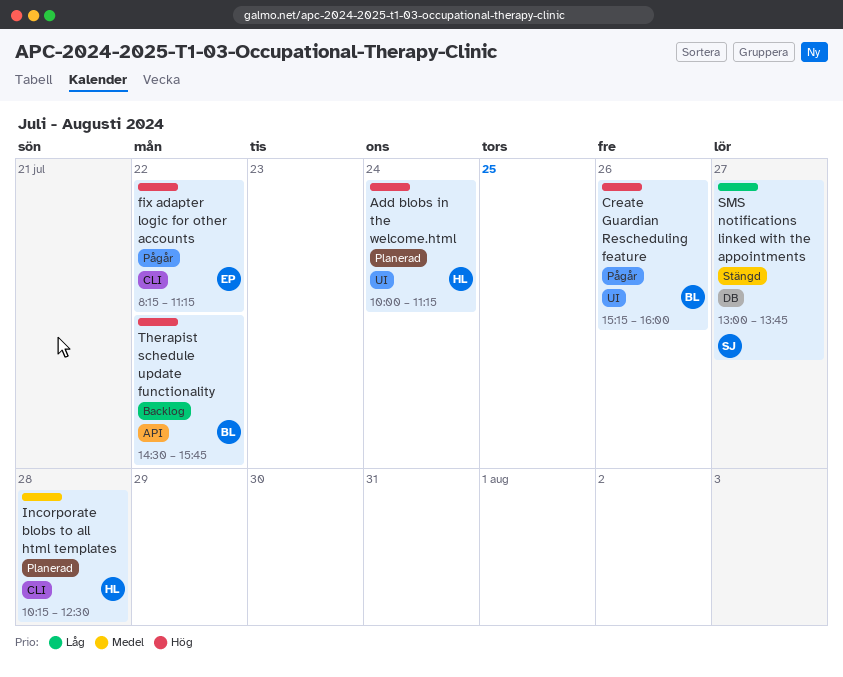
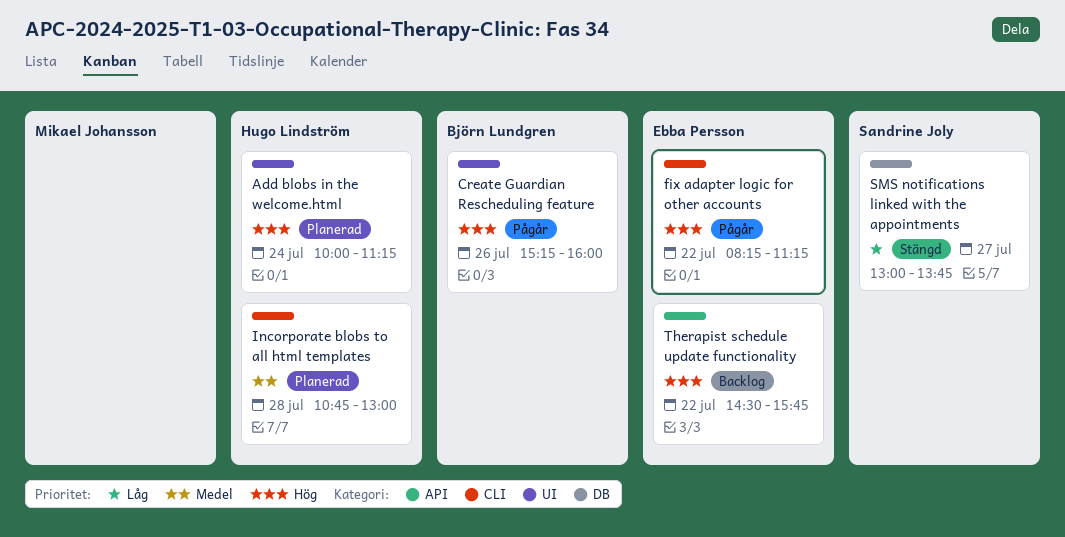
Incorporate blobs to all html templates, begins: 10:15 -> 10:45
Incorporate blobs to all html templates, ends: 12:30 -> 13:00
Therapist schedule update functionality, owner: Björn Lundgren -> Ebba Persson

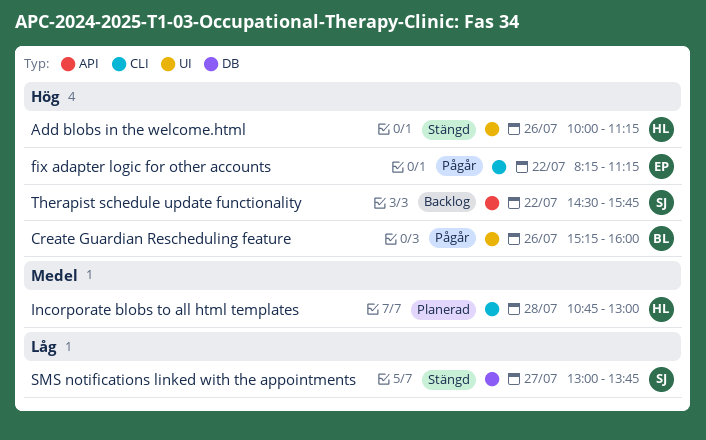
Add blobs in the welcome.html, status: Planerad -> Stängd
Add blobs in the welcome.html, day: Jul 24 -> Jul 26
Therapist schedule update functionality, owner: Ebba Persson -> Sandrine Joly

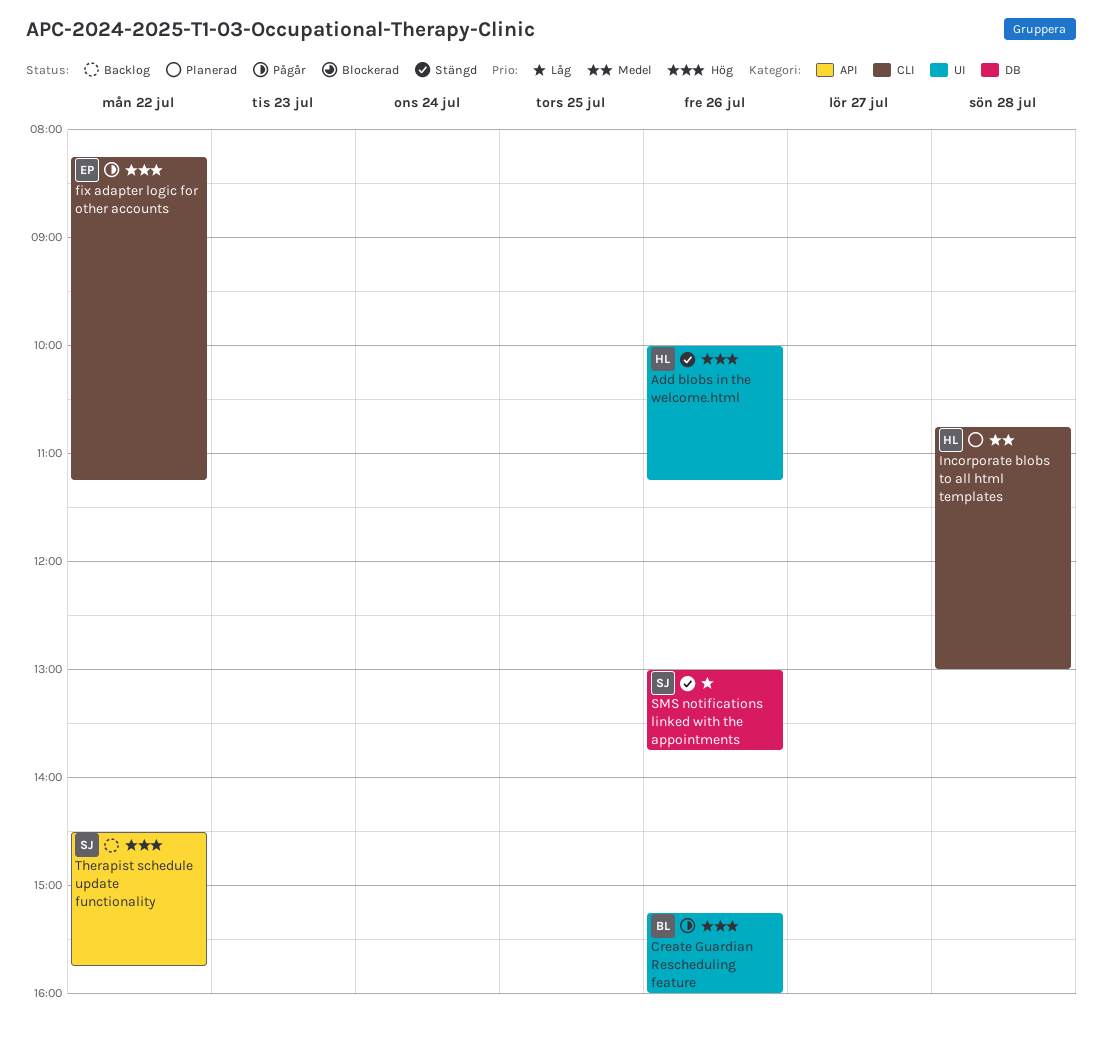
SMS notifications linked with the appointments, day: Jul 27 -> Jul 26

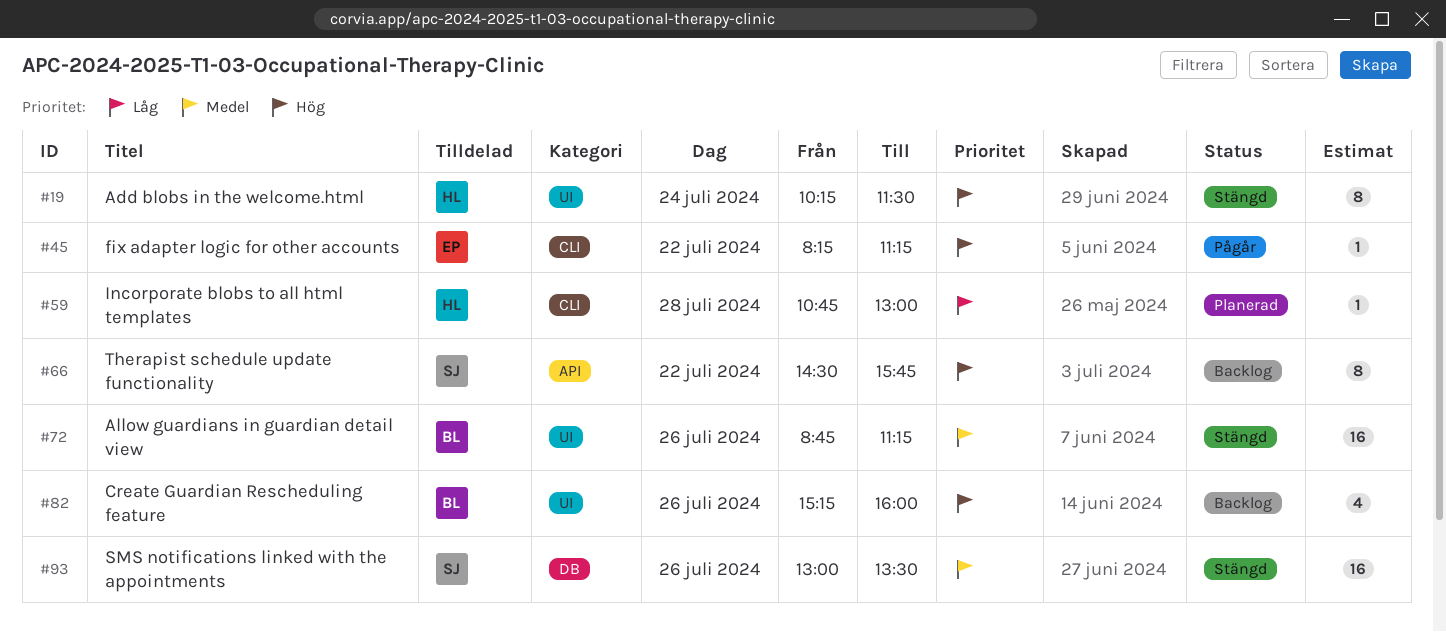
Add blobs in the welcome.html, day: Jul 26 -> Jul 24
Add blobs in the welcome.html, begins: 10:00 -> 10:15
Add blobs in the welcome.html, ends: 11:15 -> 11:30
Allow guardians in guardian detail view: none -> present
Create Guardian Rescheduling feature, status: Pågår -> Backlog
Incorporate blobs to all html templates, priority: Medel -> Låg
SMS notifications linked with the appointments, priority: Låg -> Medel
SMS notifications linked with the appointments, ends: 13:45 -> 13:30

